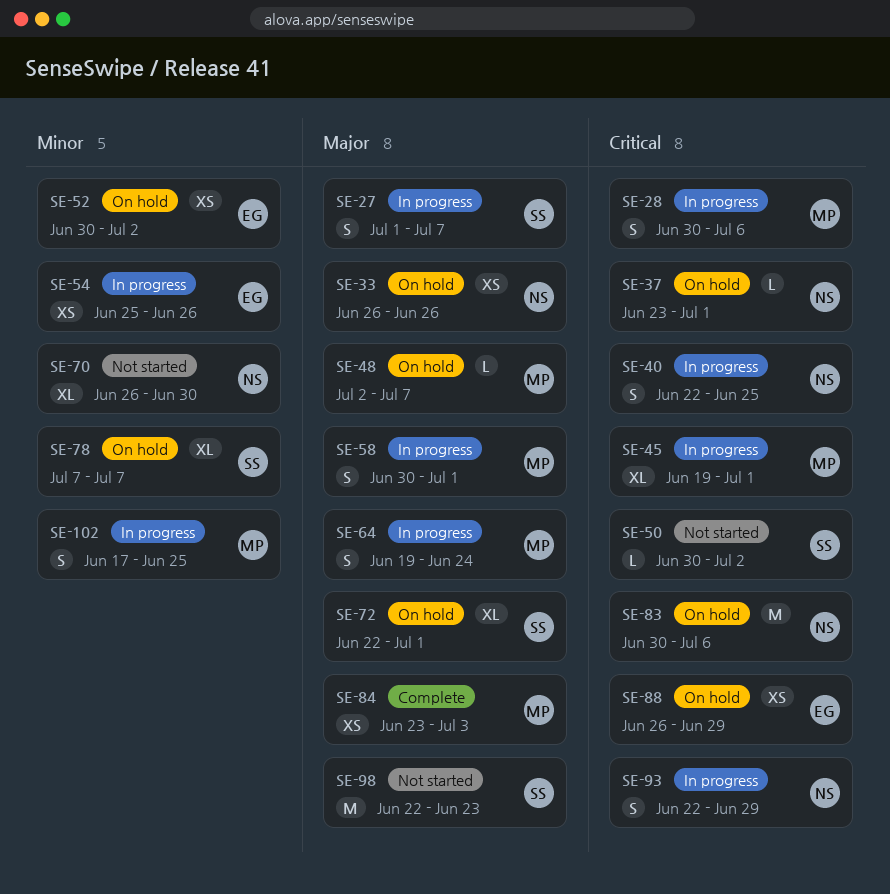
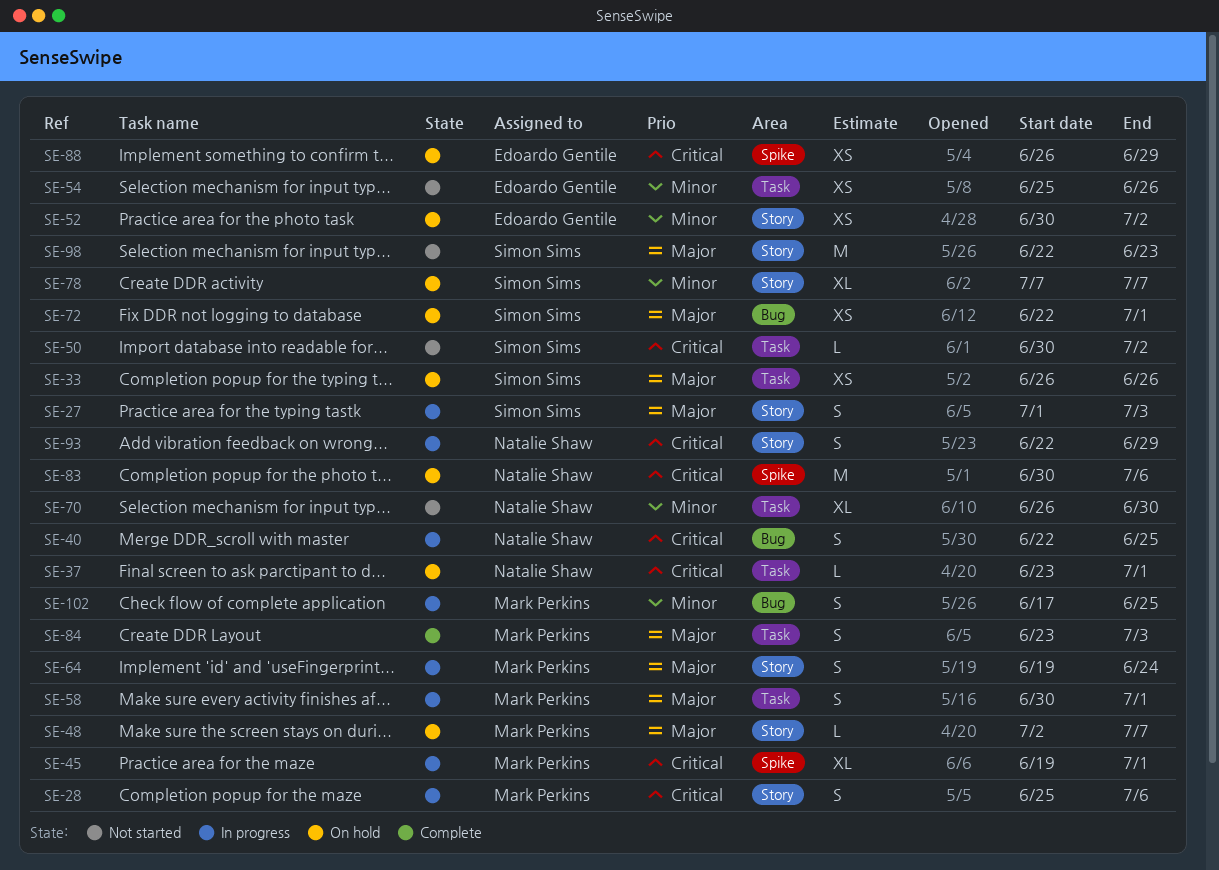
SE-27, due: Jul 7 -> Jul 3
SE-28, start: Jun 30 -> Jun 25
SE-33, owner: Natalie Shaw -> Simon Sims
SE-54, status: In progress -> Not started
SE-72, estimate: XL -> XS
SE-84, estimate: XS -> S

